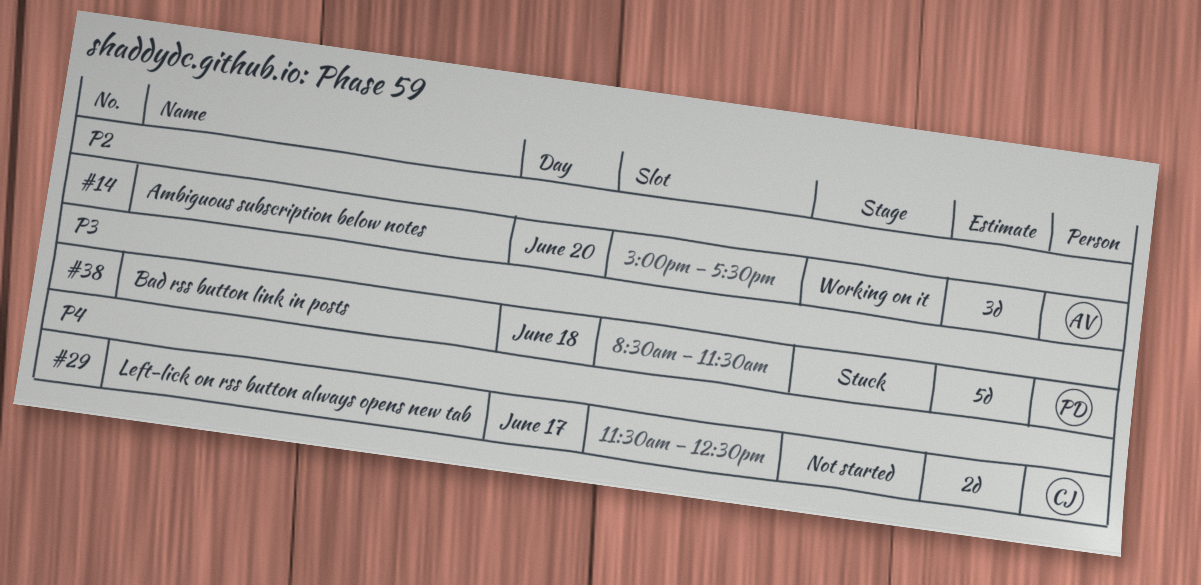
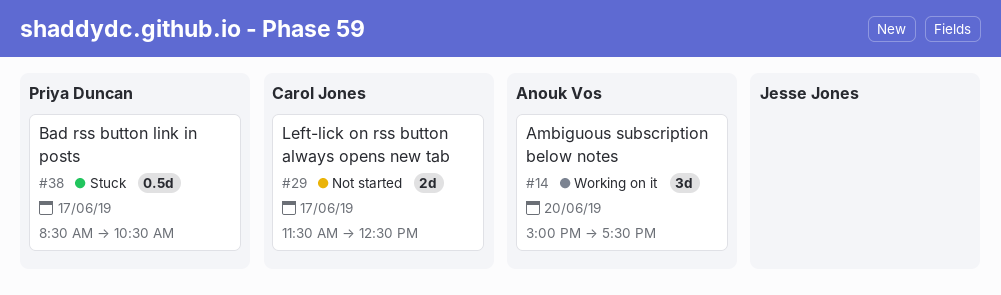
#38, estimate: 5d -> 0.5d
#38, day: Jun 18 -> Jun 17
#38, ends: 11:30 -> 10:30

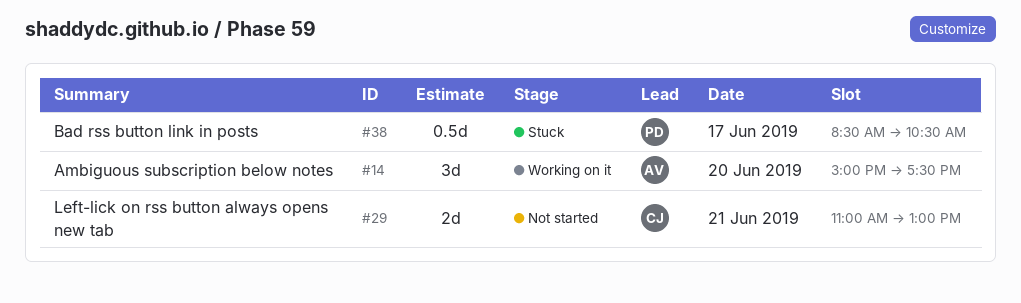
#29, day: Jun 17 -> Jun 21
#29, begins: 11:30 -> 11:00
#29, ends: 12:30 -> 13:00

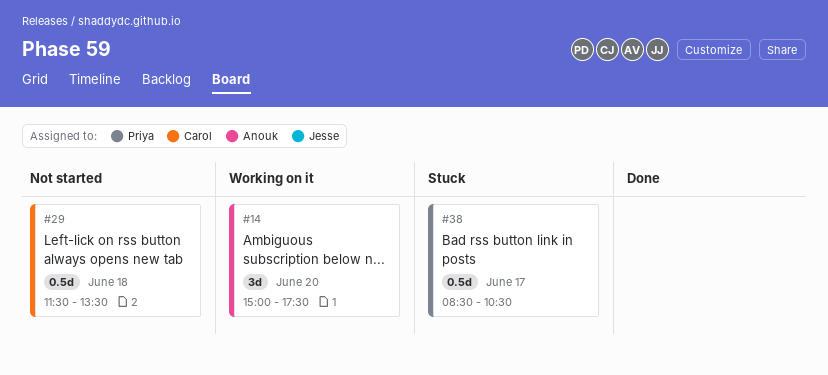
#29, estimate: 2d -> 0.5d
#29, day: Jun 21 -> Jun 18
#29, begins: 11:00 -> 11:30
#29, ends: 13:00 -> 13:30

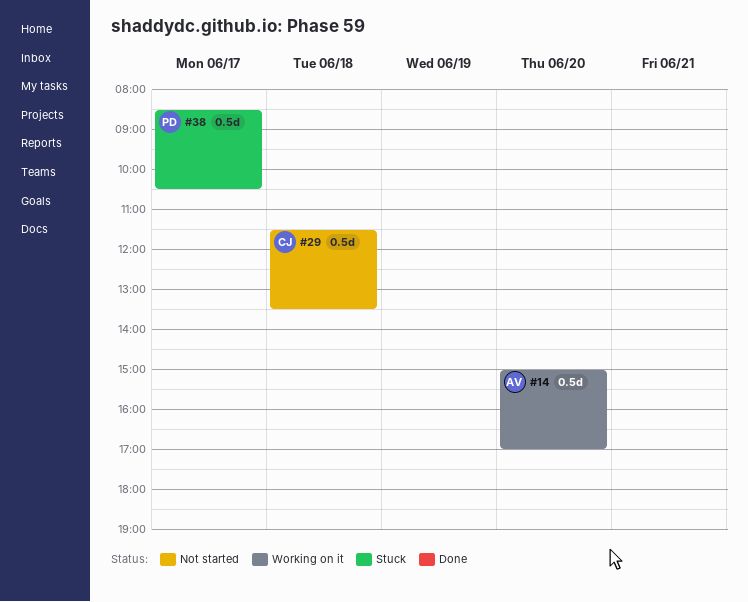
#14, estimate: 3d -> 0.5d
#14, ends: 17:30 -> 17:00

